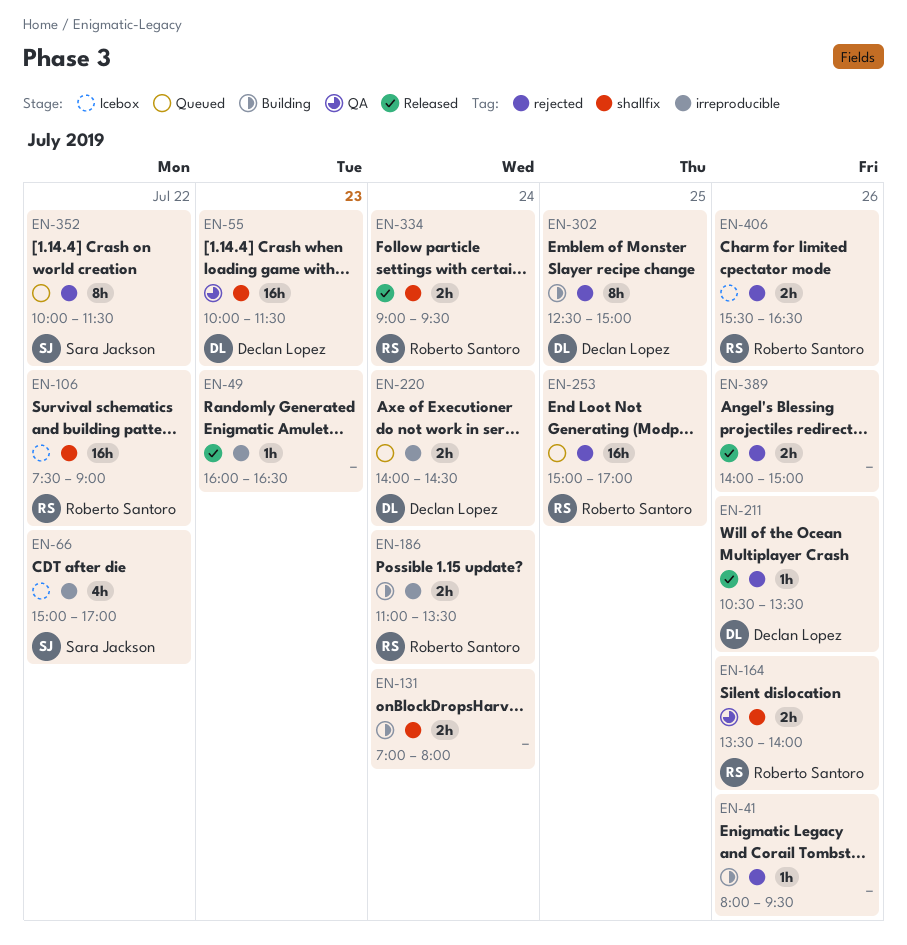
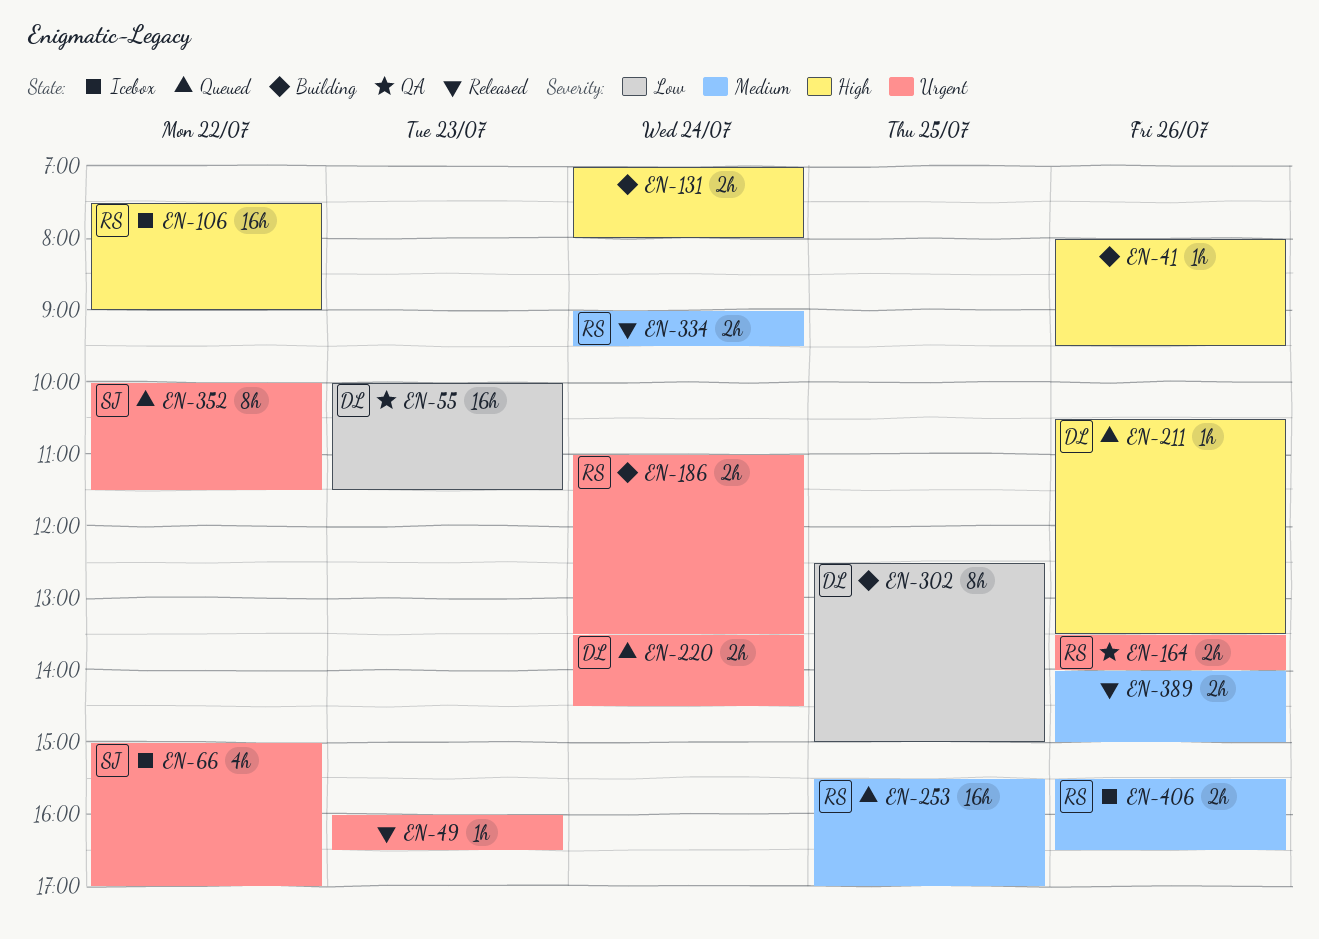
EN-211, status: Released -> Queued
EN-220, begins: 14:00 -> 13:30
EN-253, begins: 15:00 -> 15:30

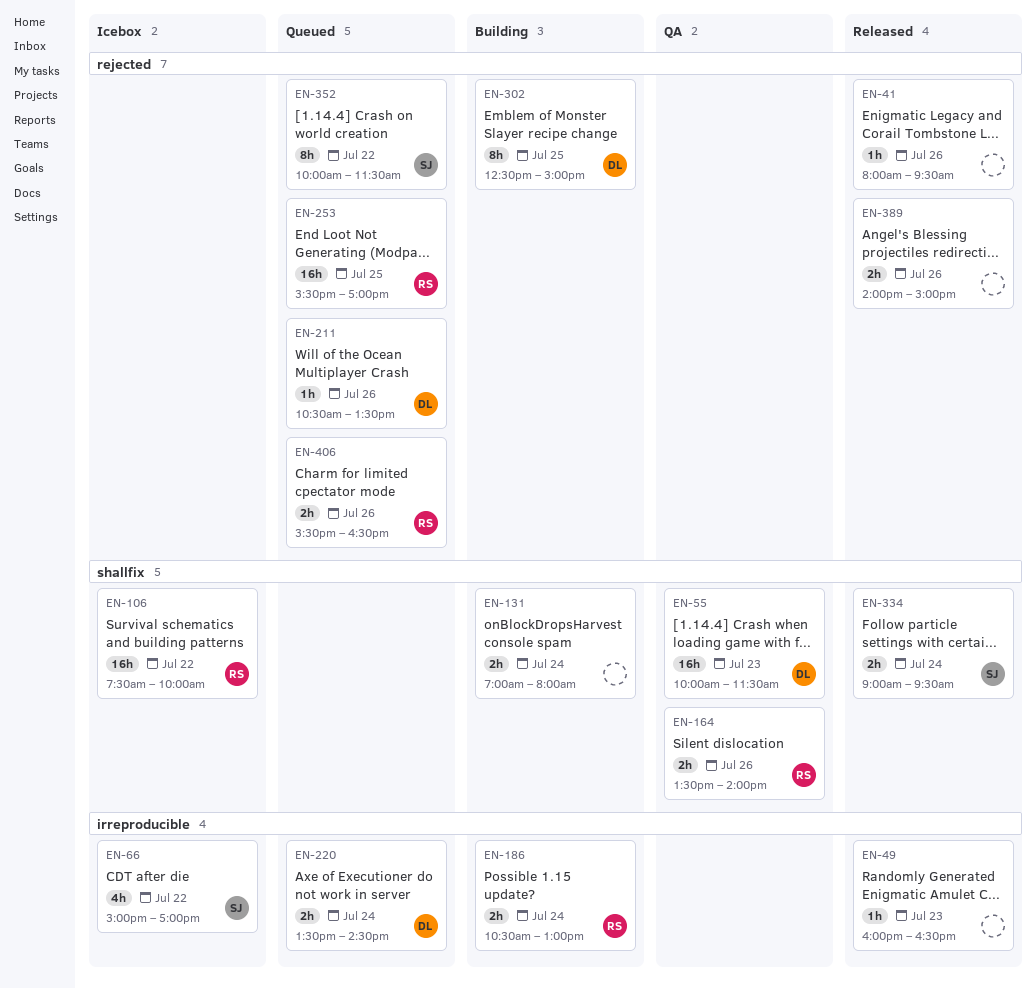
EN-41, status: Building -> Released
EN-106, ends: 09:00 -> 10:00
EN-186, begins: 11:00 -> 10:30
EN-186, ends: 13:30 -> 13:00
EN-334, owner: RS -> SJ
EN-406, status: Icebox -> Queued

